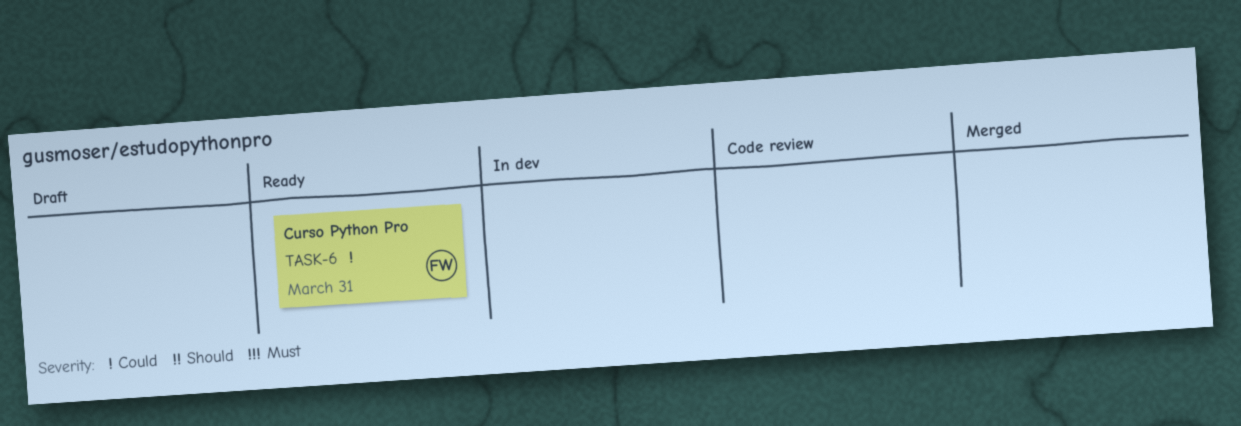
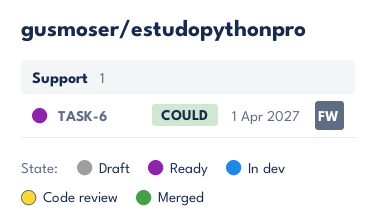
TASK-6, due: Mar 31 -> Apr 1

